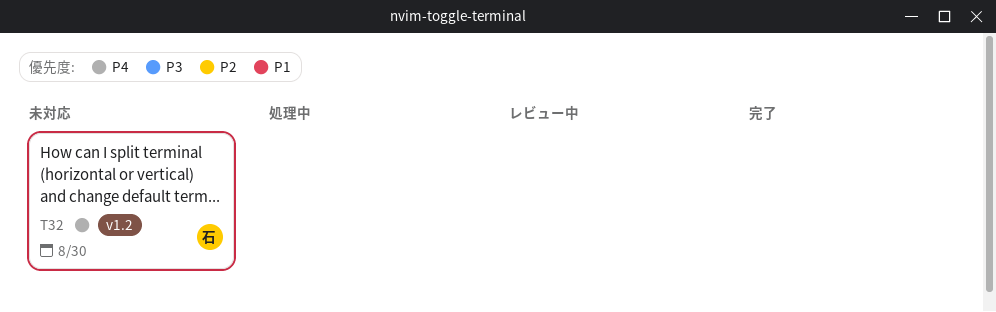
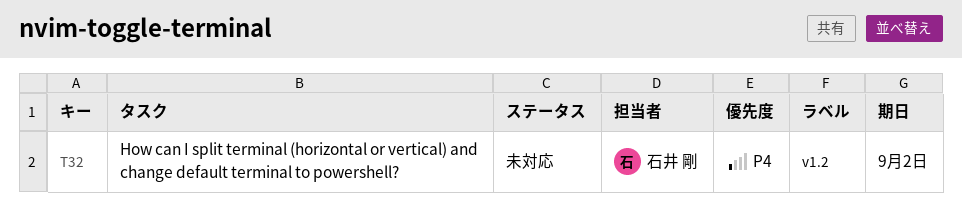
T32, due: Aug 30 -> Sep 2

